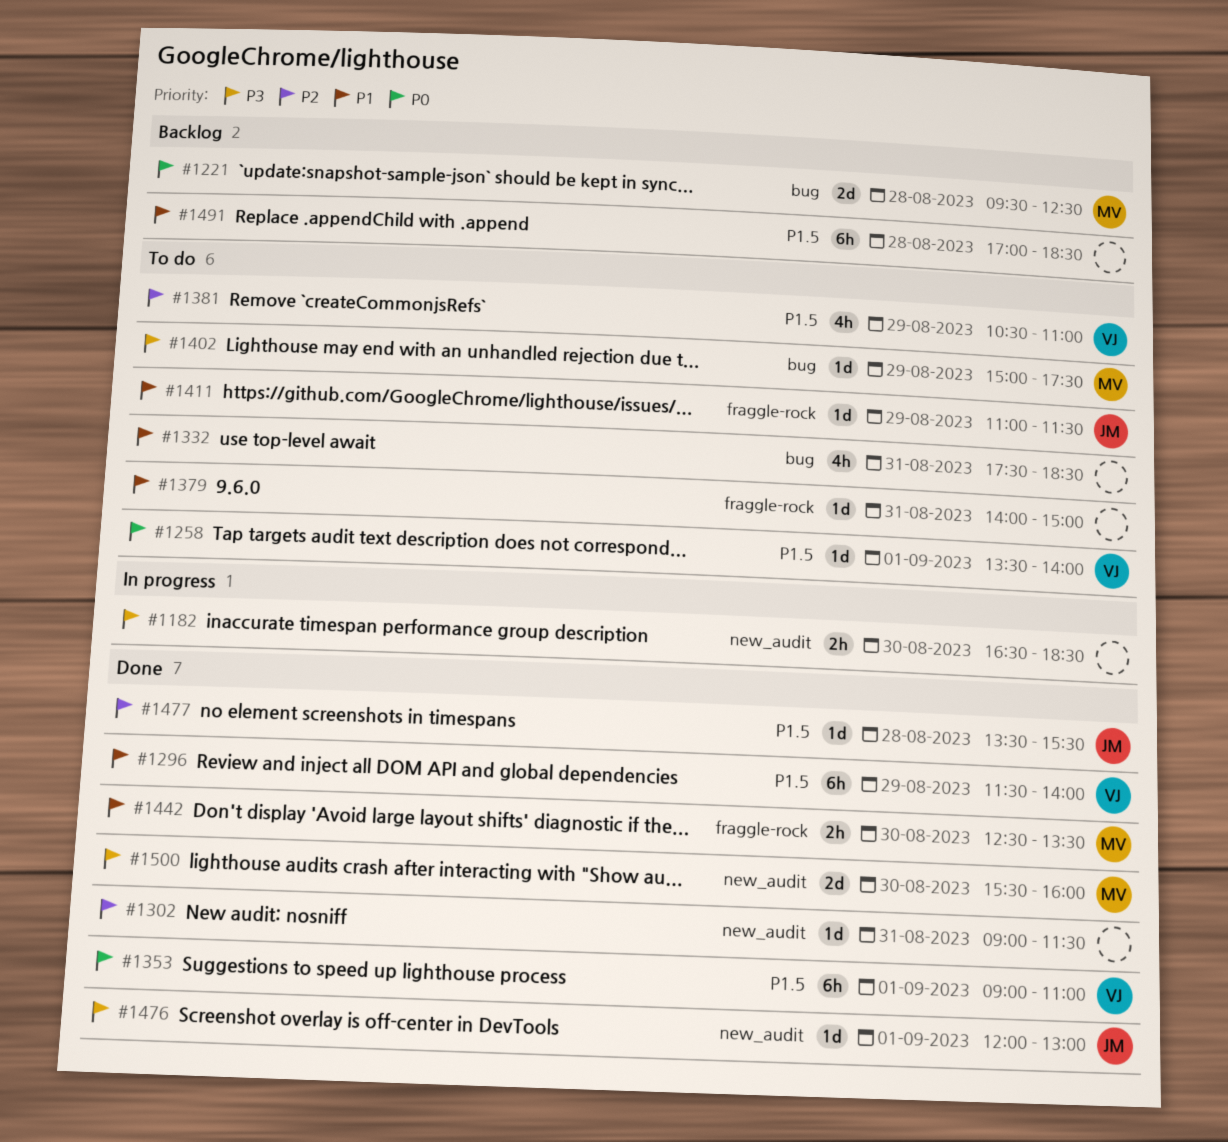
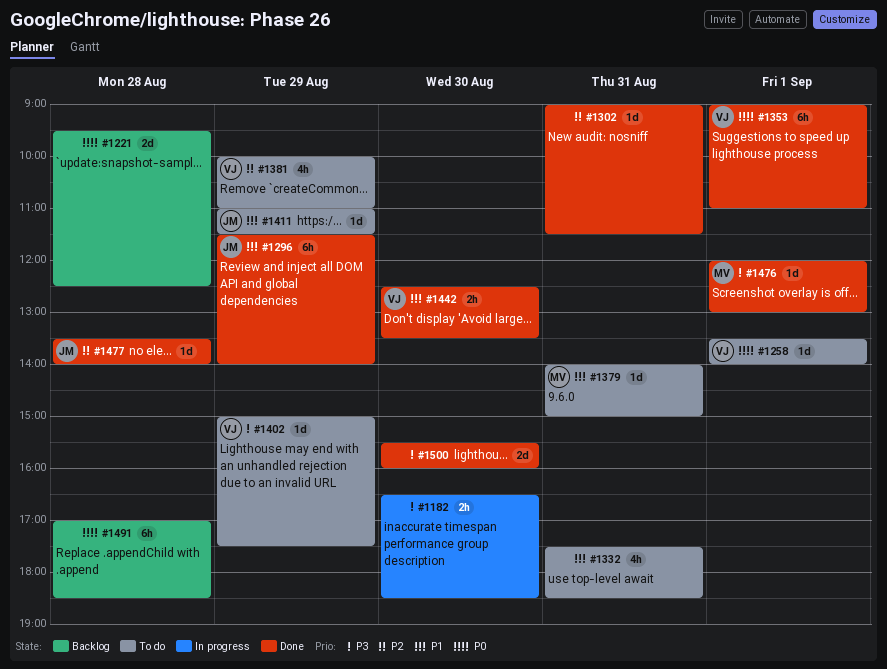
#1221, owner: MV -> none
#1296, owner: VJ -> JM
#1379, owner: none -> MV
#1381, begins: 10:30 -> 10:00
#1402, owner: MV -> VJ
#1442, owner: MV -> VJ
#1476, owner: JM -> MV
#1477, ends: 15:30 -> 14:00
#1491, priority: P1 -> P0
#1500, owner: MV -> none

